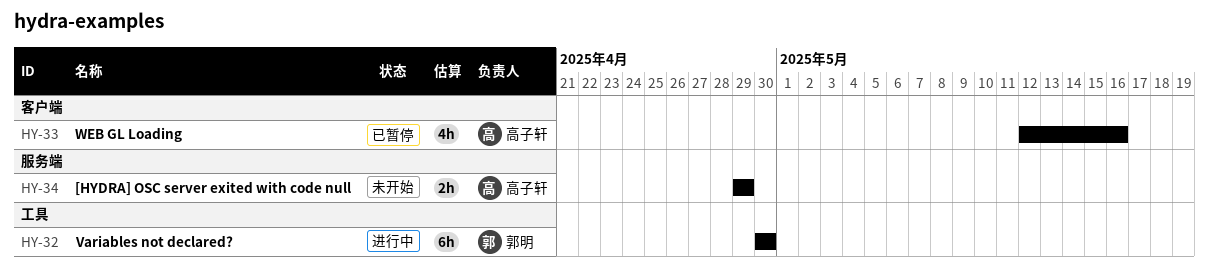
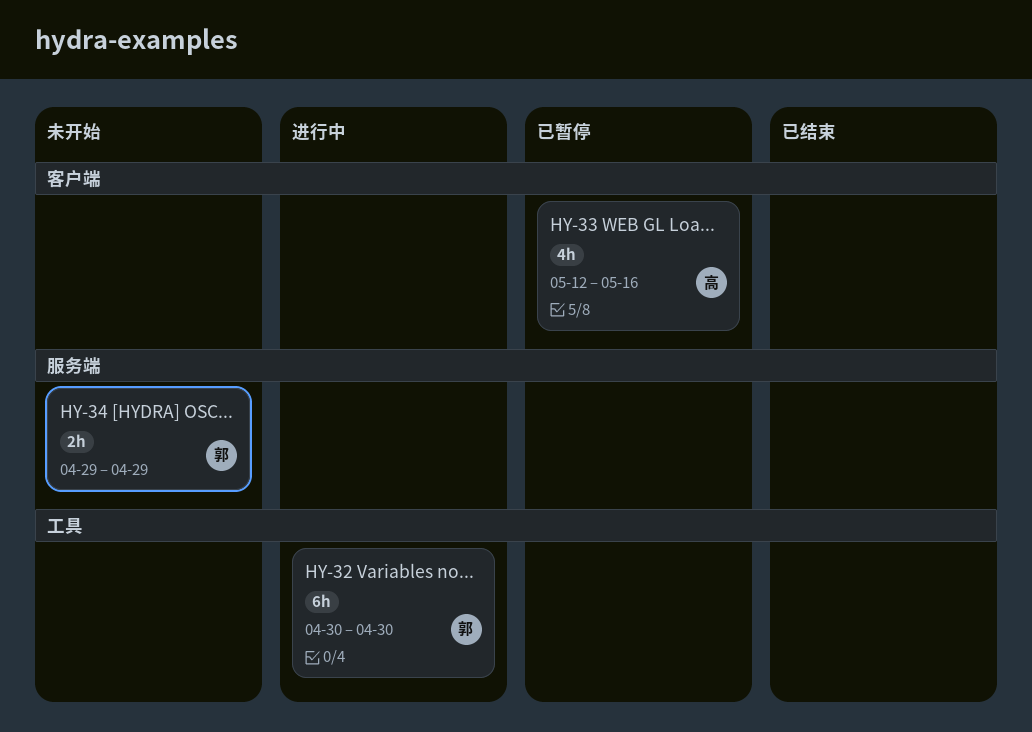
HY-34, owner: 高子轩 -> 郭明

